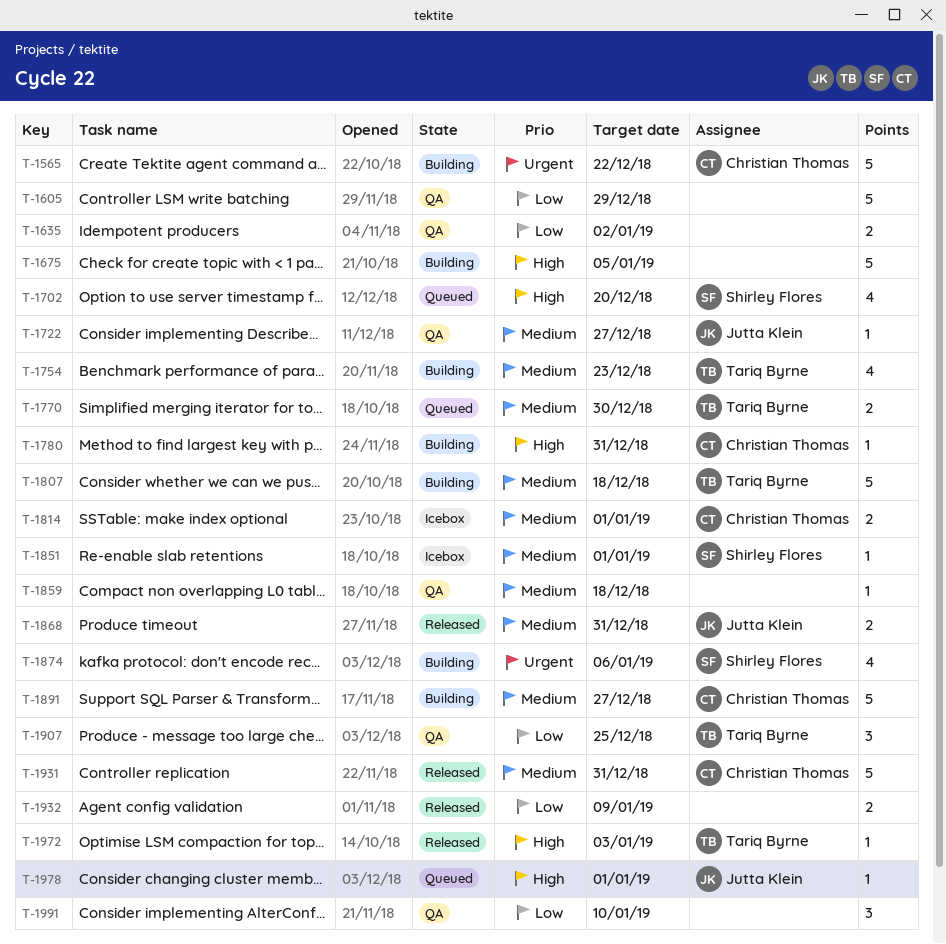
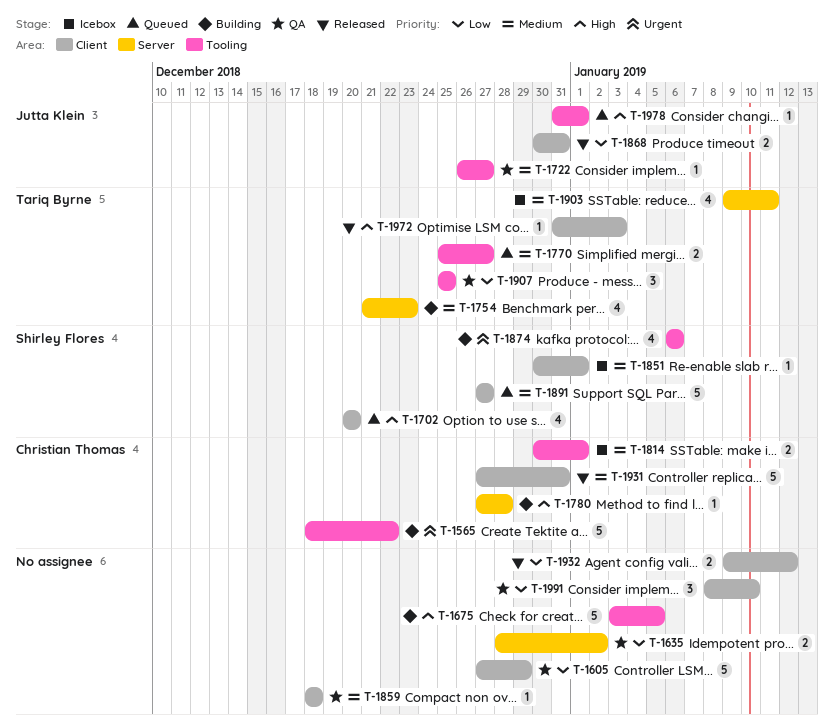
T-1770, due: Dec 30 -> Dec 27
T-1780, due: Dec 31 -> Dec 28
T-1807: present -> none
T-1868, priority: Medium -> Low
T-1891, status: Building -> Queued
T-1891, owner: Christian Thomas -> Shirley Flores
T-1903: none -> present
T-1932, due: Jan 9 -> Jan 12

